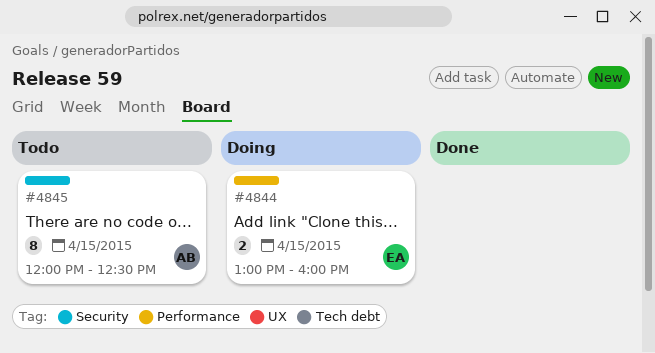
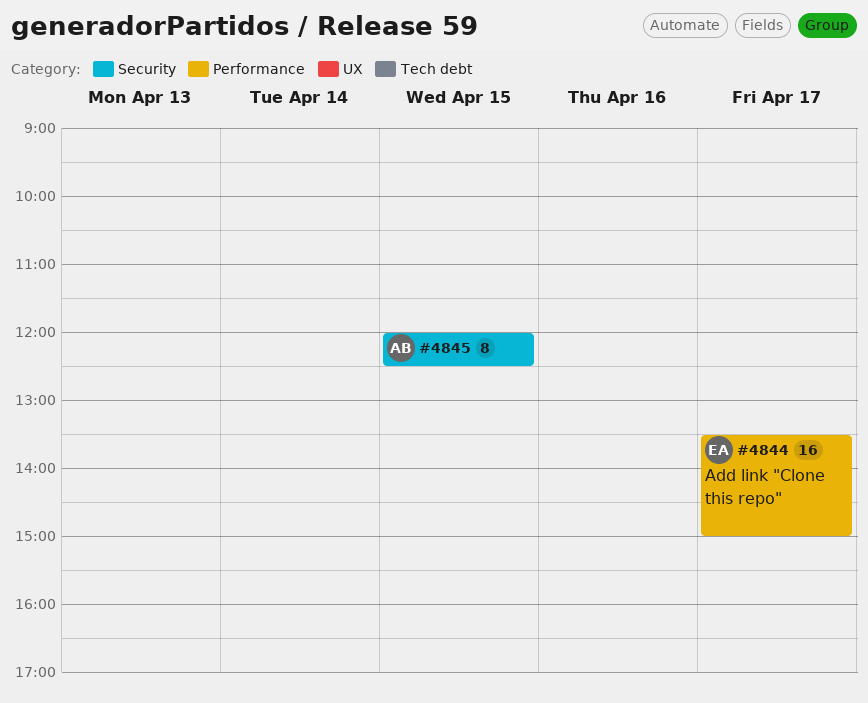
#4844, estimate: 2 -> 16
#4844, day: Apr 15 -> Apr 17
#4844, begins: 13:00 -> 13:30
#4844, ends: 16:00 -> 15:00

